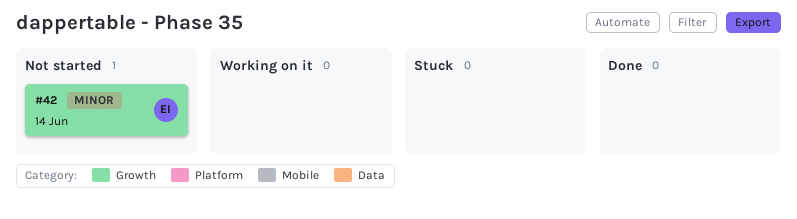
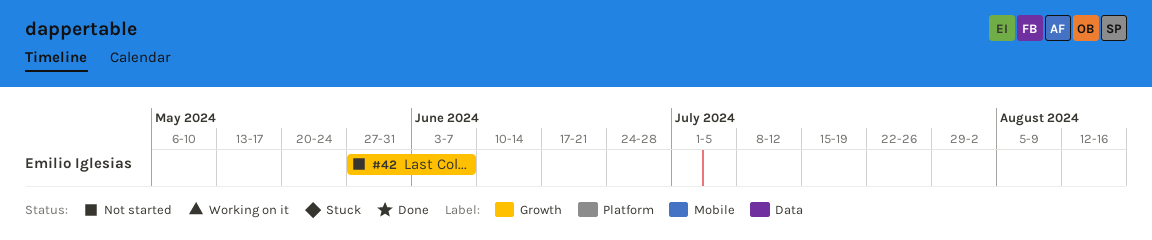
#42, due: Jun 14 -> Jun 7

